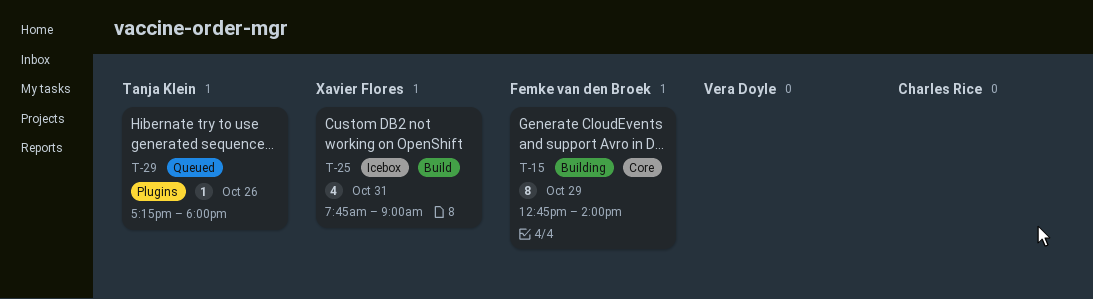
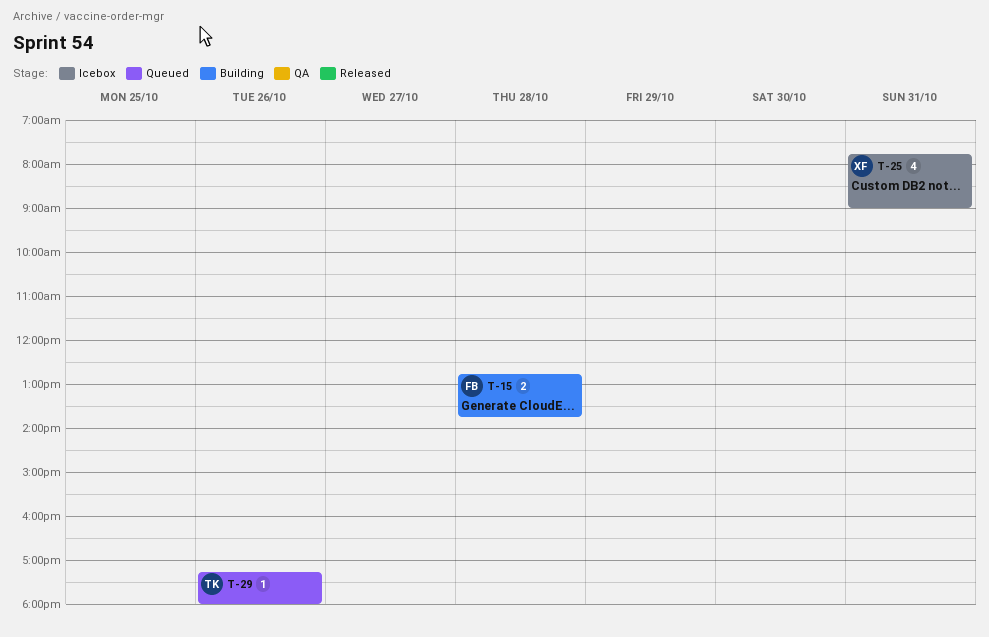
T-15, estimate: 8 -> 2
T-15, day: Oct 29 -> Oct 28
T-15, ends: 14:00 -> 13:45

